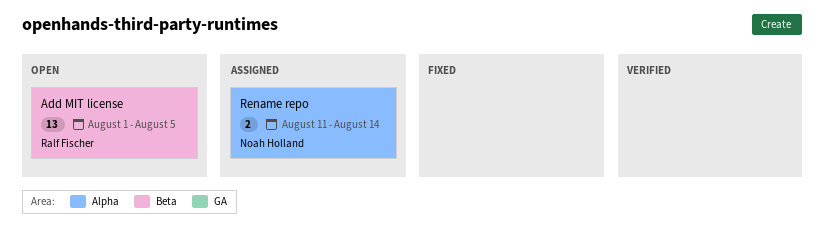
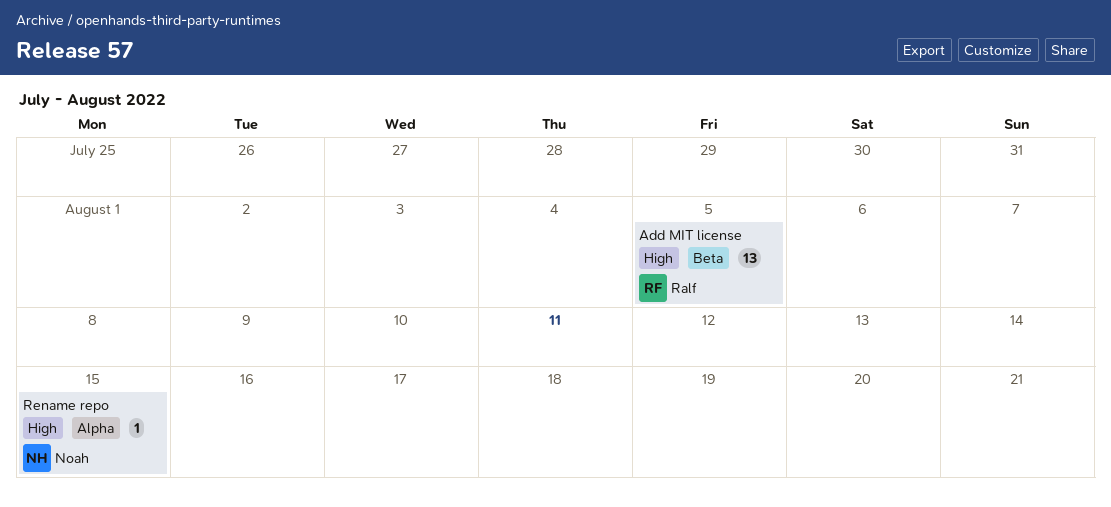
Rename repo, estimate: 2 -> 1
Rename repo, due: Aug 14 -> Aug 15

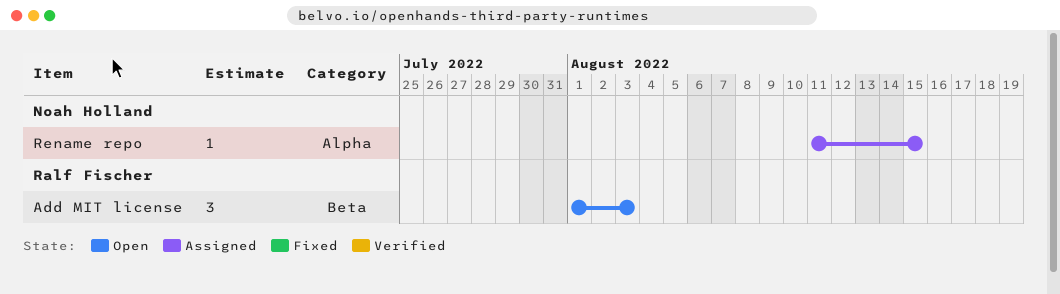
Add MIT license, estimate: 13 -> 3
Add MIT license, due: Aug 5 -> Aug 3

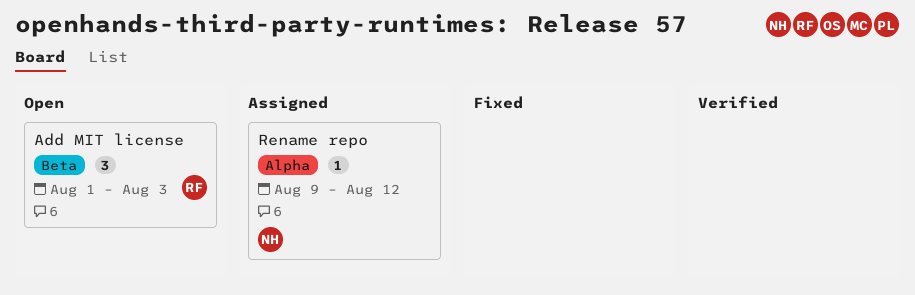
Rename repo, start: Aug 11 -> Aug 9
Rename repo, due: Aug 15 -> Aug 12

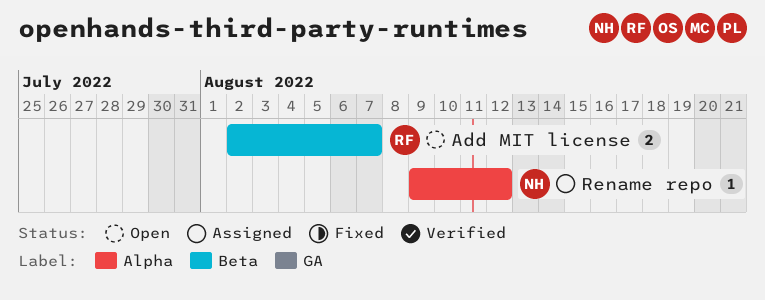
Add MIT license, estimate: 3 -> 2
Add MIT license, start: Aug 1 -> Aug 2
Add MIT license, due: Aug 3 -> Aug 7

